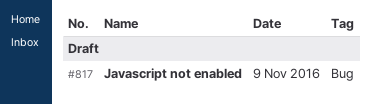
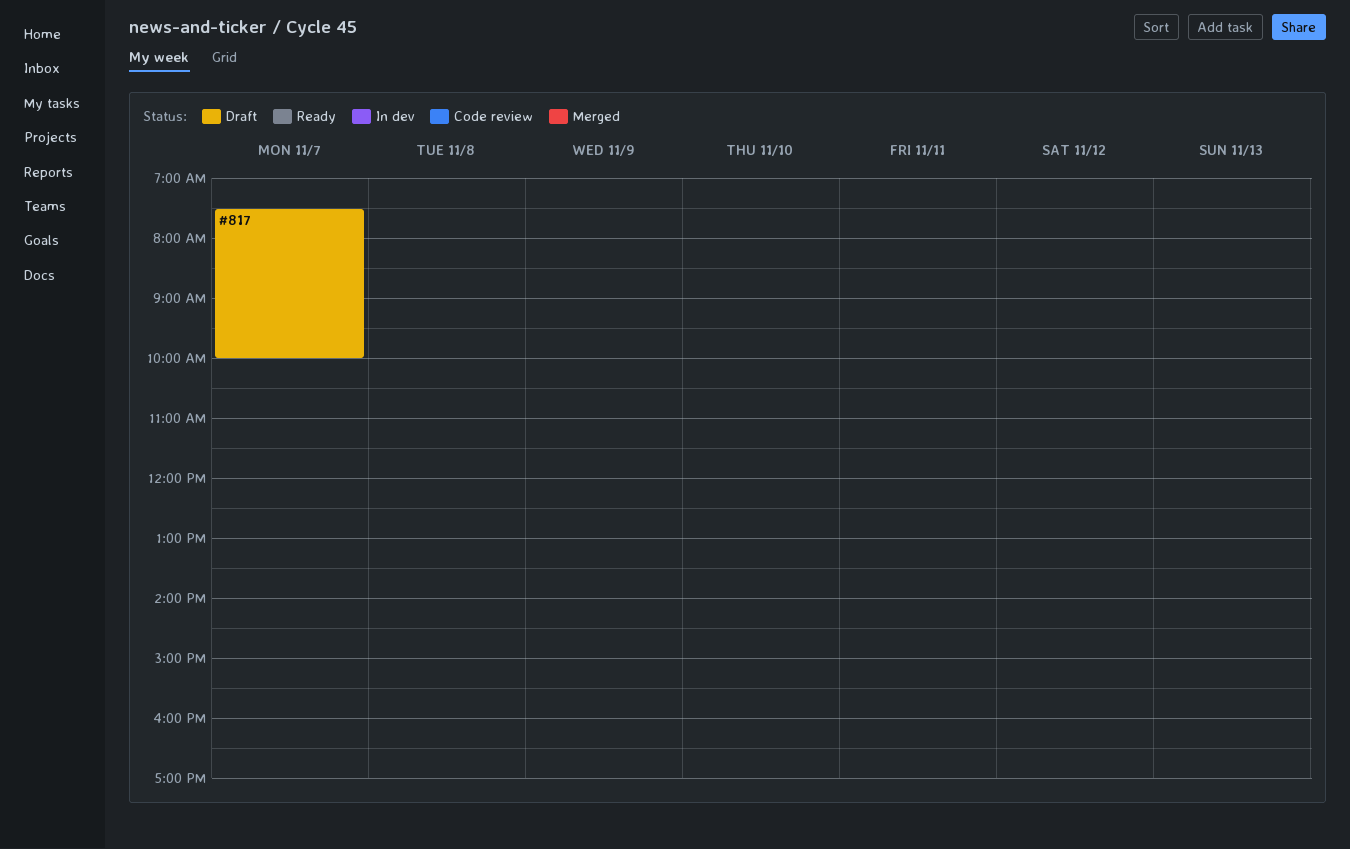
#817, day: Nov 9 -> Nov 7

